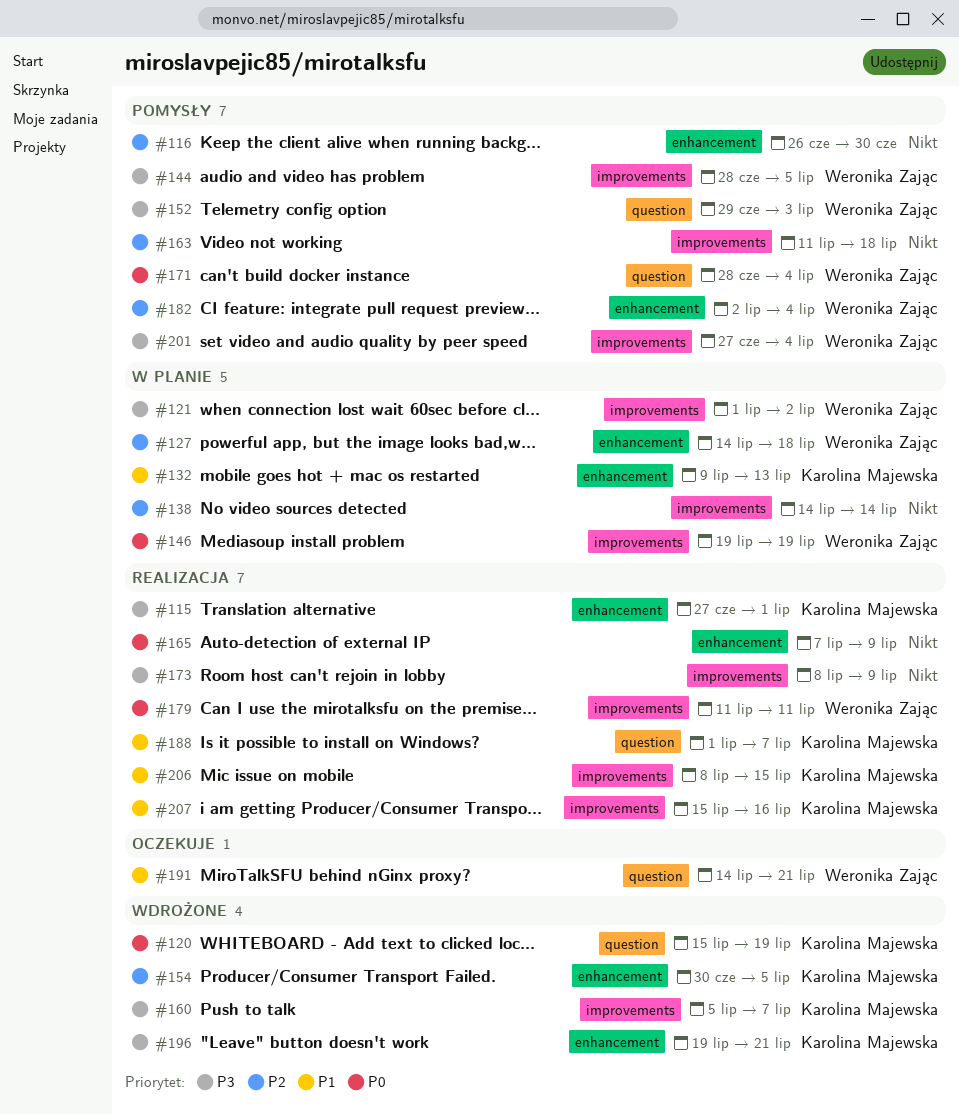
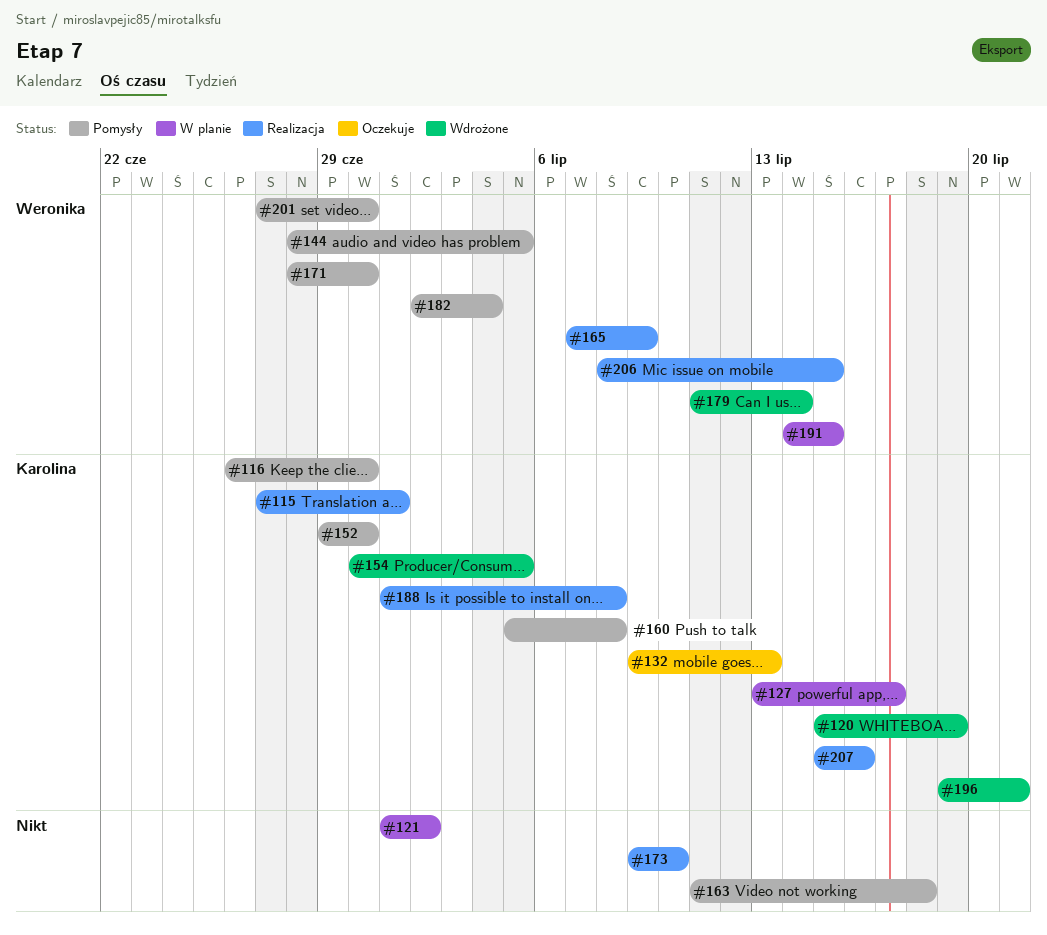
#116, owner: none -> Karolina Majewska
#121, owner: Weronika Zając -> none
#127, owner: Weronika Zając -> Karolina Majewska
#127, start: Jul 14 -> Jul 13
#127, due: Jul 18 -> Jul 17
#132, status: W planie -> Oczekuje
#138: present -> none
#146: present -> none
#152, owner: Weronika Zając -> Karolina Majewska
#152, due: Jul 3 -> Jun 30
#160, status: Wdrożone -> Pomysły
#160, due: Jul 7 -> Jul 8
#165, owner: none -> Weronika Zając
#171, due: Jul 4 -> Jun 30
#173, start: Jul 8 -> Jul 9
#173, due: Jul 9 -> Jul 10
#179, status: Realizacja -> Wdrożone
#179, due: Jul 11 -> Jul 14
#188, due: Jul 7 -> Jul 8
#191, status: Oczekuje -> W planie
#191, due: Jul 21 -> Jul 15
#201, due: Jul 4 -> Jun 30
#206, owner: Karolina Majewska -> Weronika Zając

